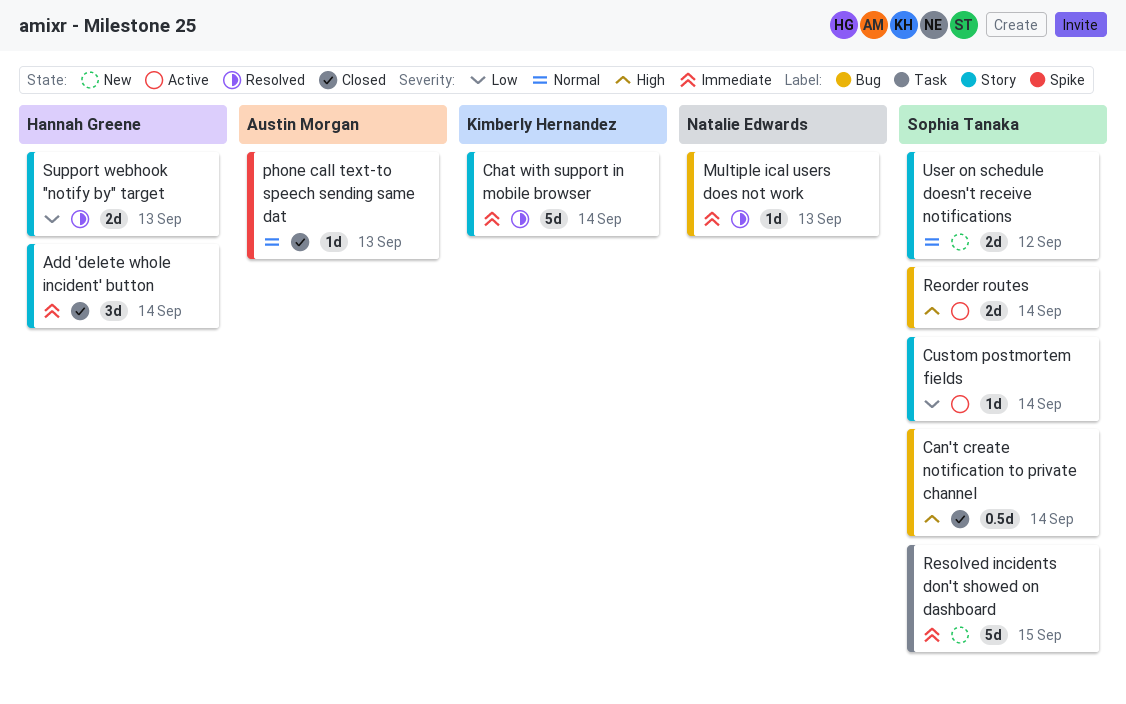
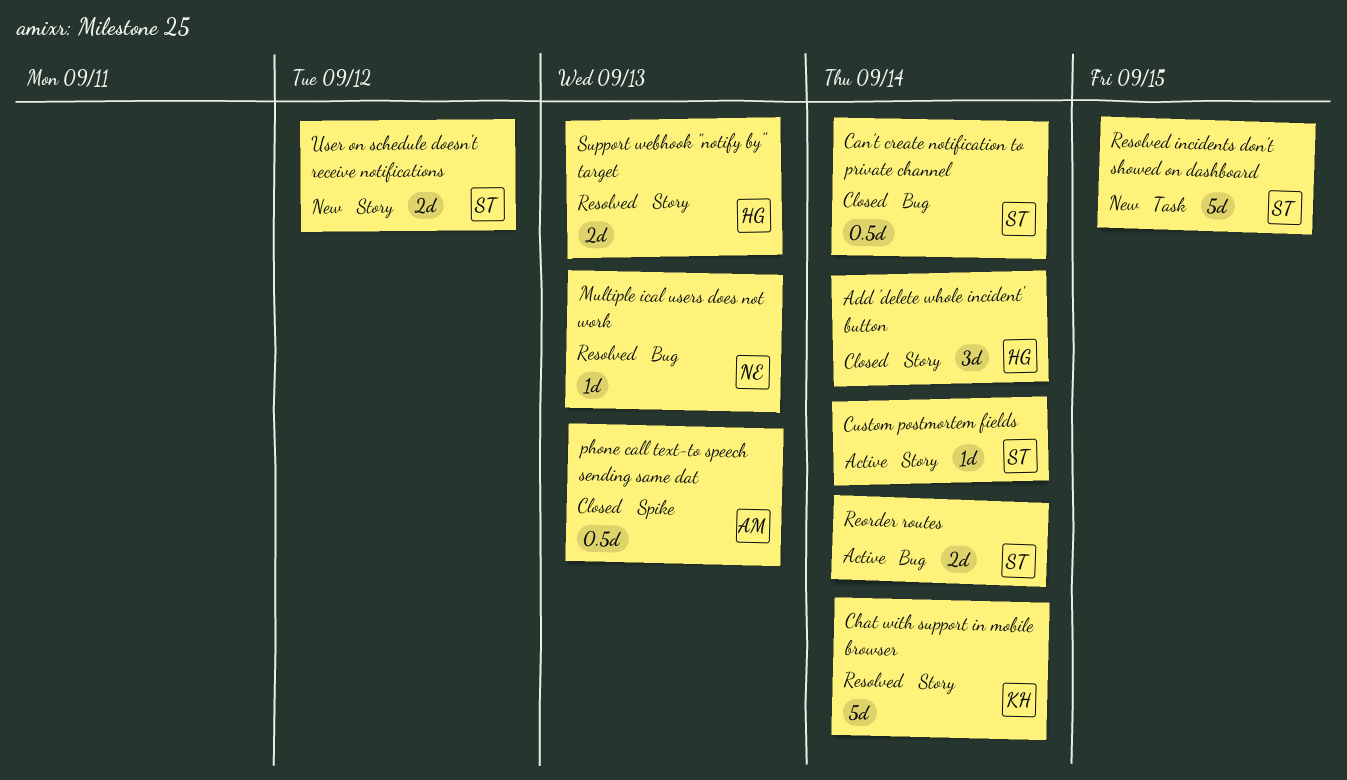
phone call text-to speech sending same dat, estimate: 1d -> 0.5d

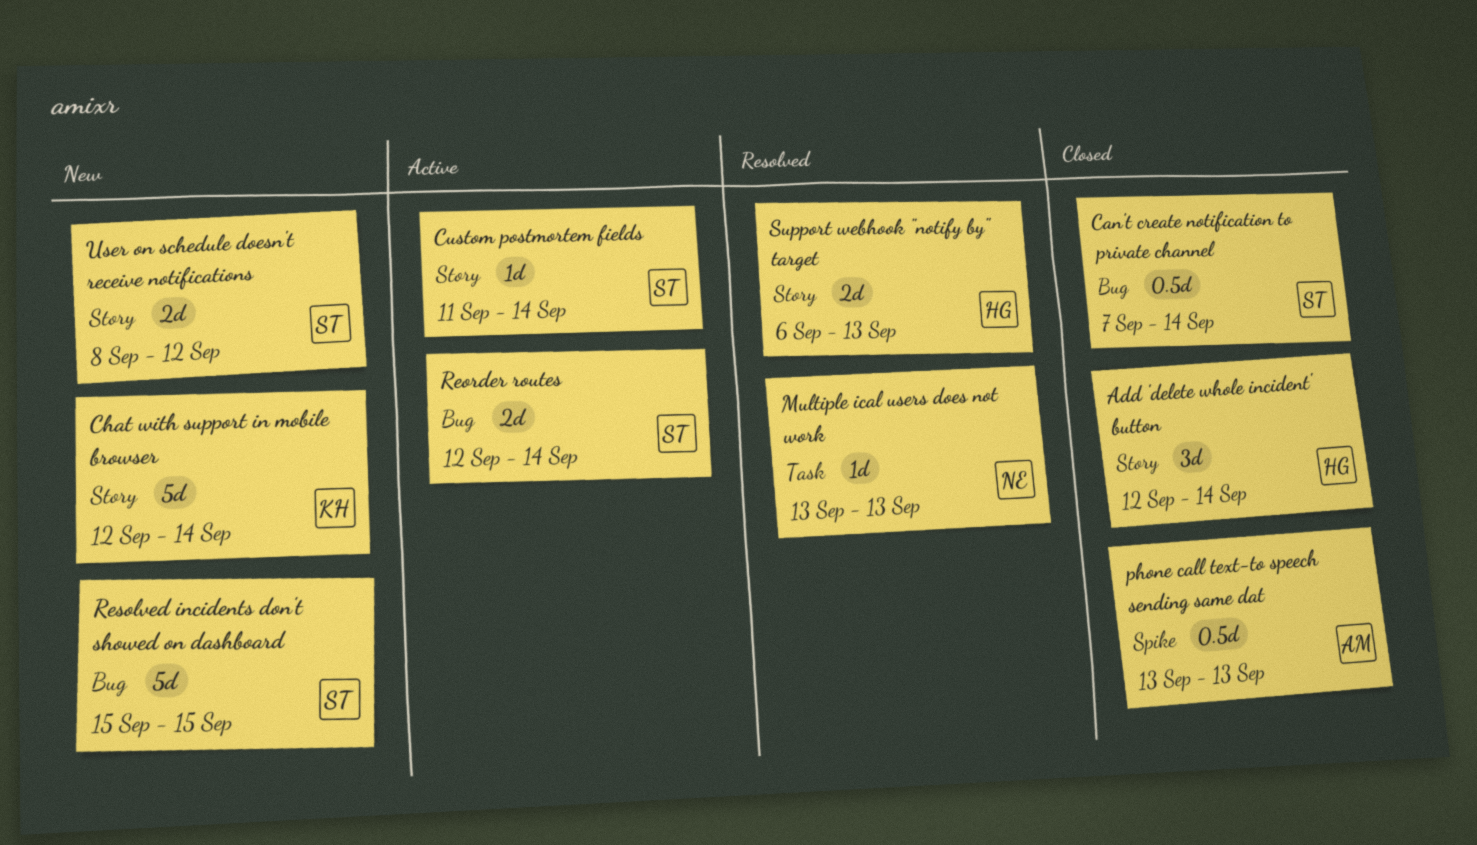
Chat with support in mobile browser, status: Resolved -> New
Multiple ical users does not work, label: Bug -> Task
Resolved incidents don't showed on dashboard, label: Task -> Bug

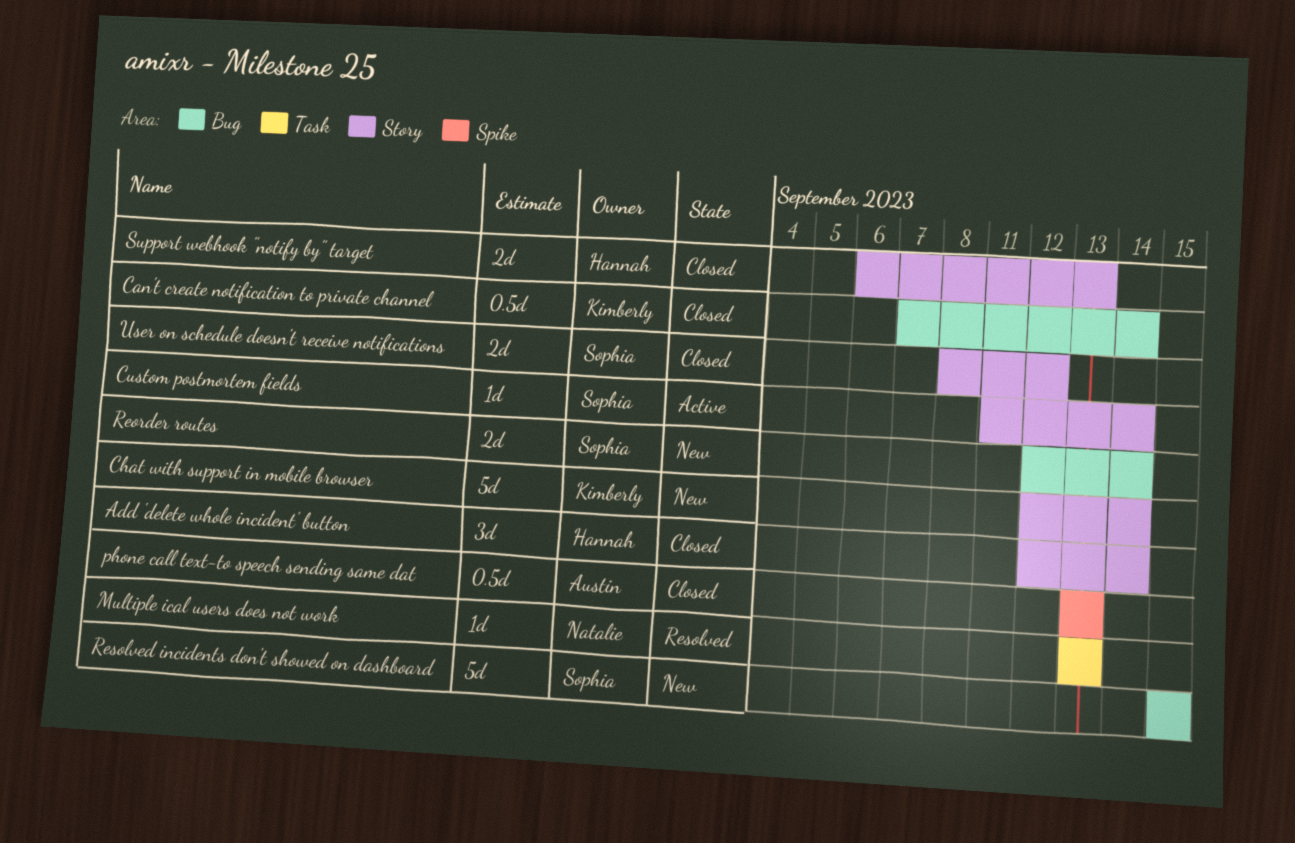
Can't create notification to private channel, owner: Sophia -> Kimberly
Reorder routes, status: Active -> New
Support webhook "notify by" target, status: Resolved -> Closed
User on schedule doesn't receive notifications, status: New -> Closed

